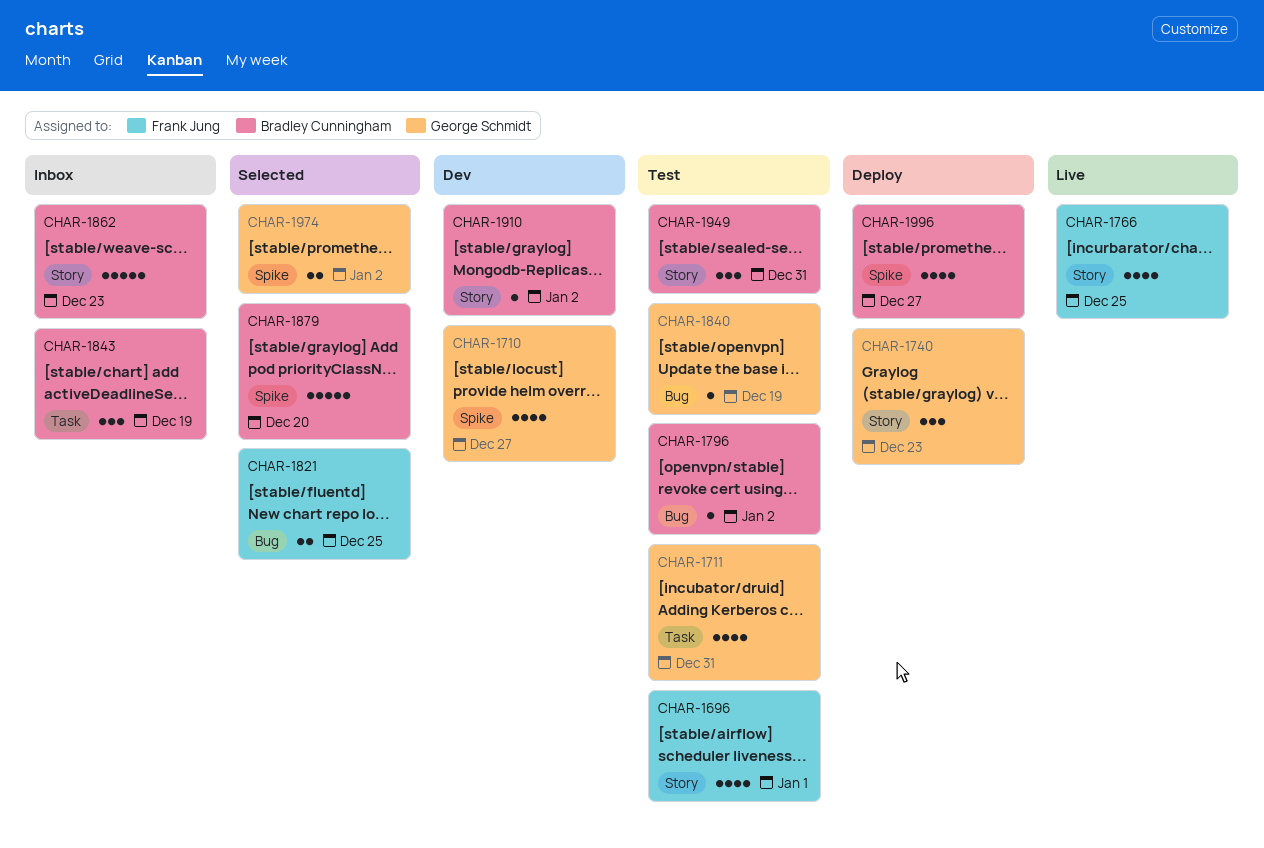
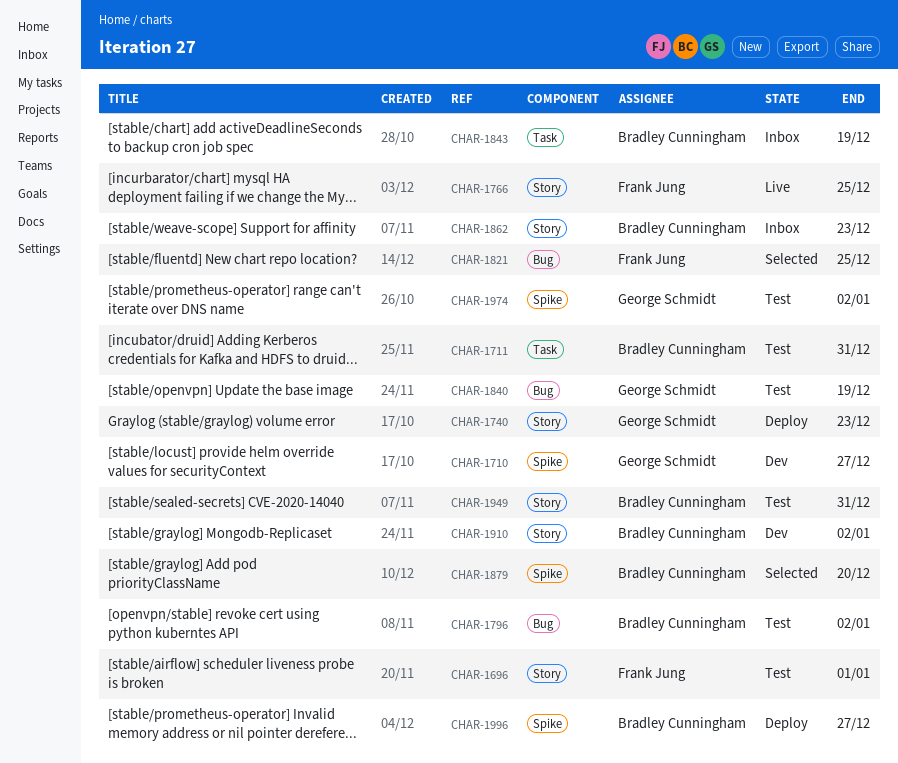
CHAR-1711, owner: George Schmidt -> Bradley Cunningham
CHAR-1974, status: Selected -> Test

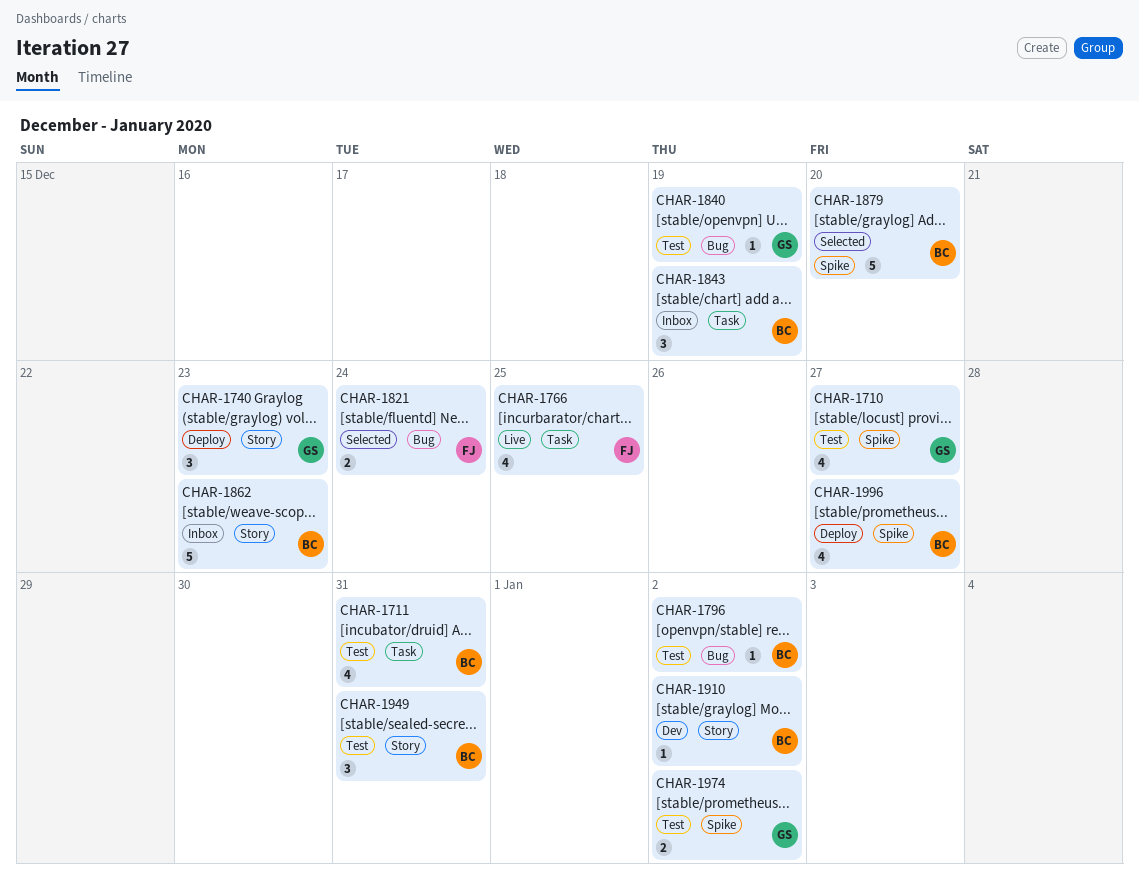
CHAR-1696: present -> none
CHAR-1710, status: Dev -> Test
CHAR-1766, label: Story -> Task
CHAR-1821, due: Dec 25 -> Dec 24

